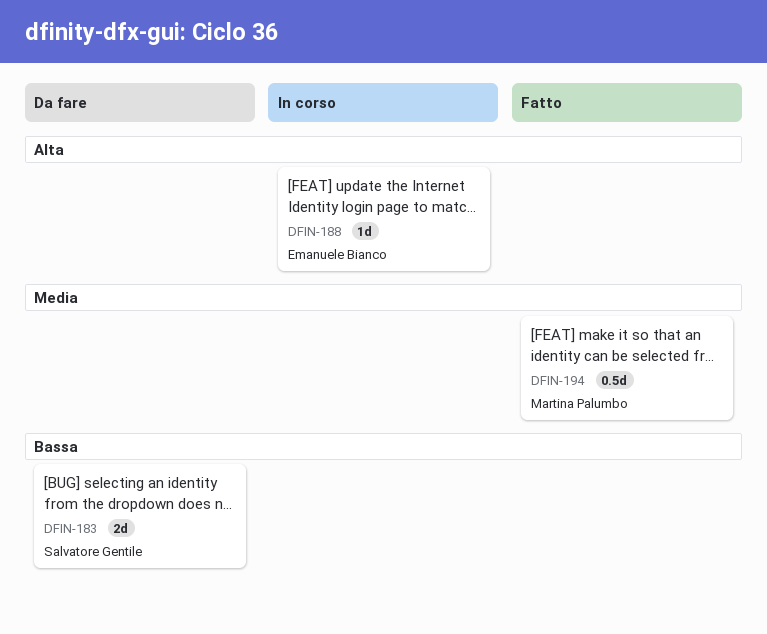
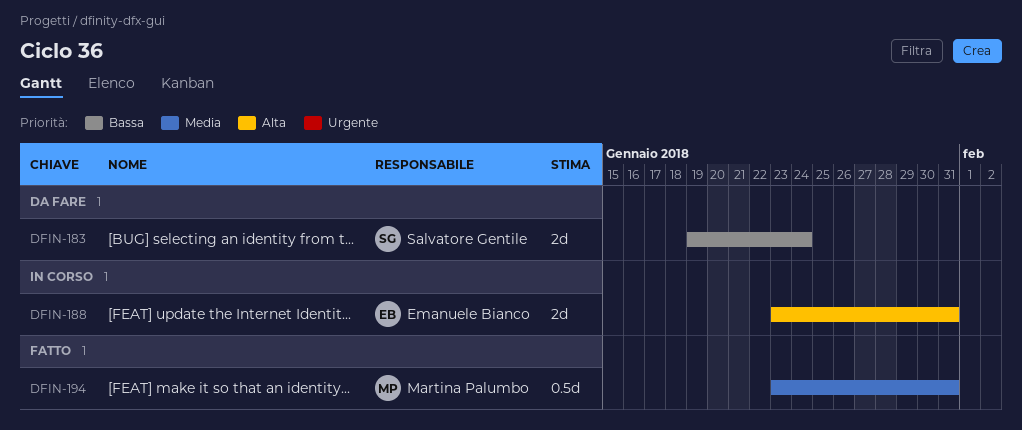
DFIN-188, estimate: 1d -> 2d

